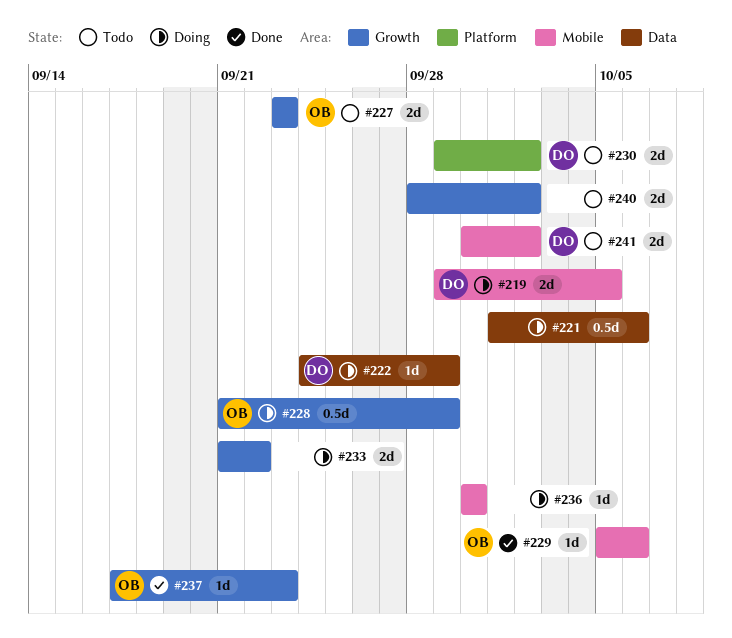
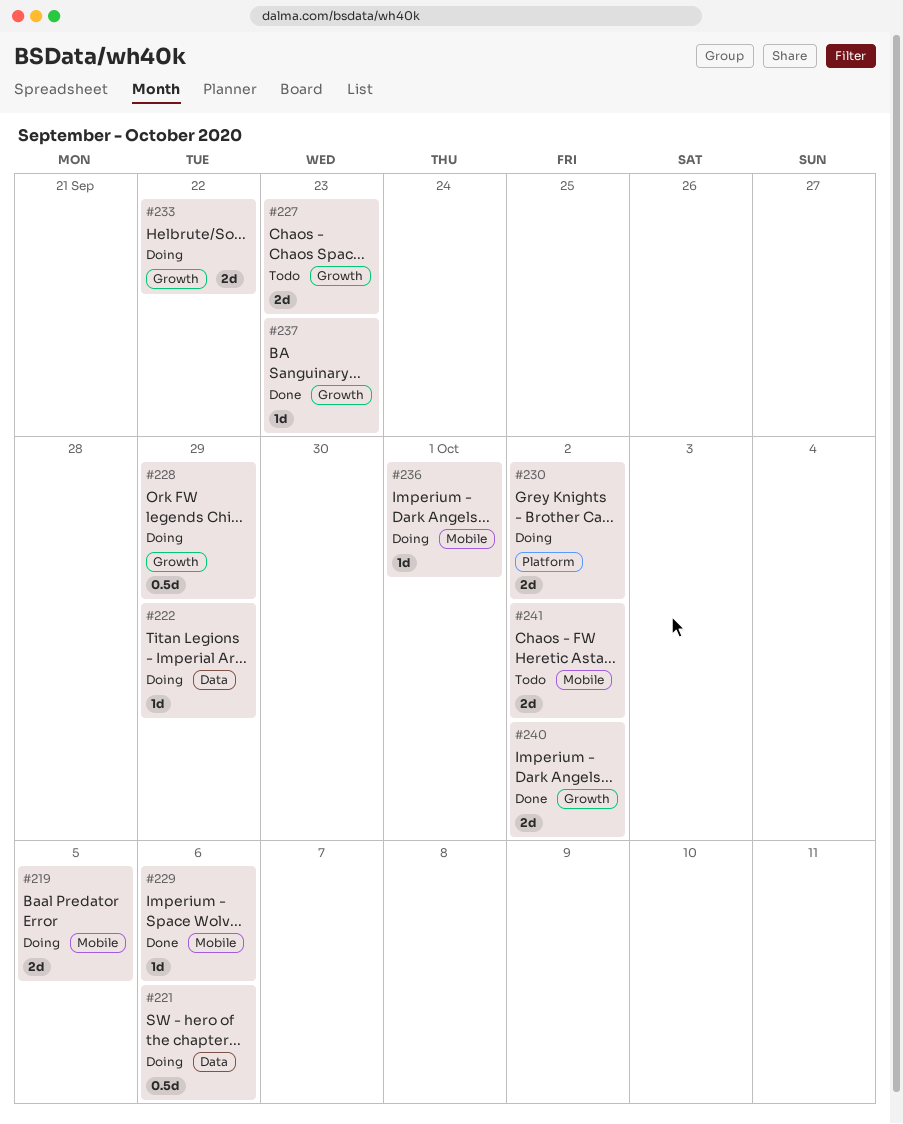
#230, status: Todo -> Doing
#236, due: Sep 30 -> Oct 1
#240, status: Todo -> Done

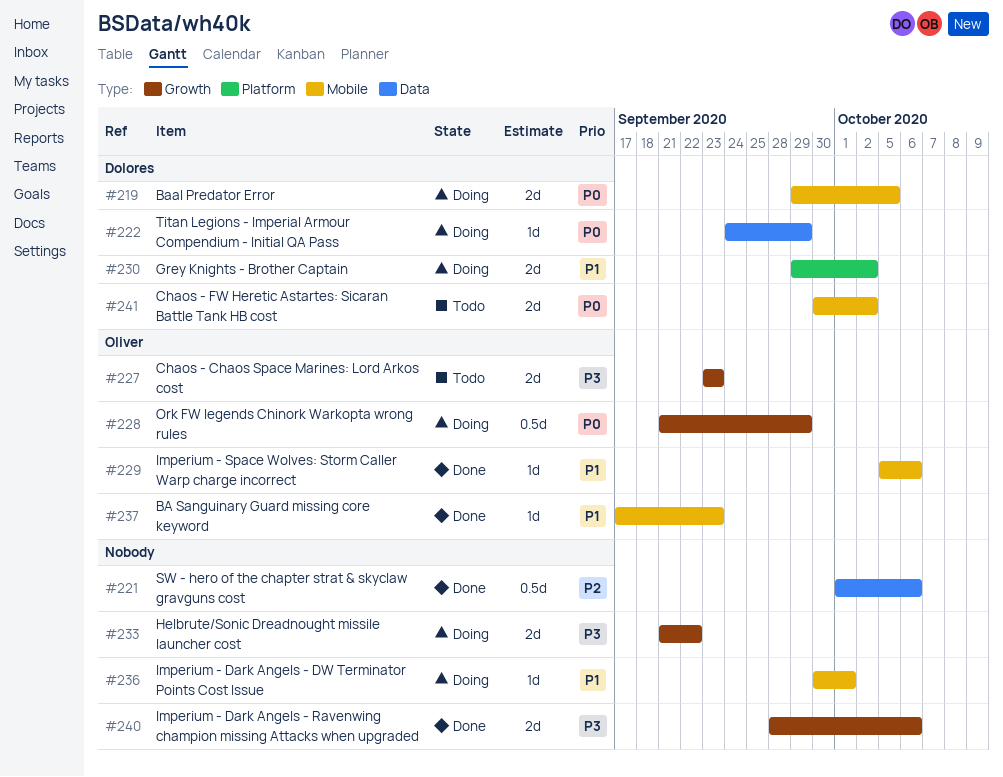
#221, status: Doing -> Done
#237, label: Growth -> Mobile
#240, due: Oct 2 -> Oct 6

